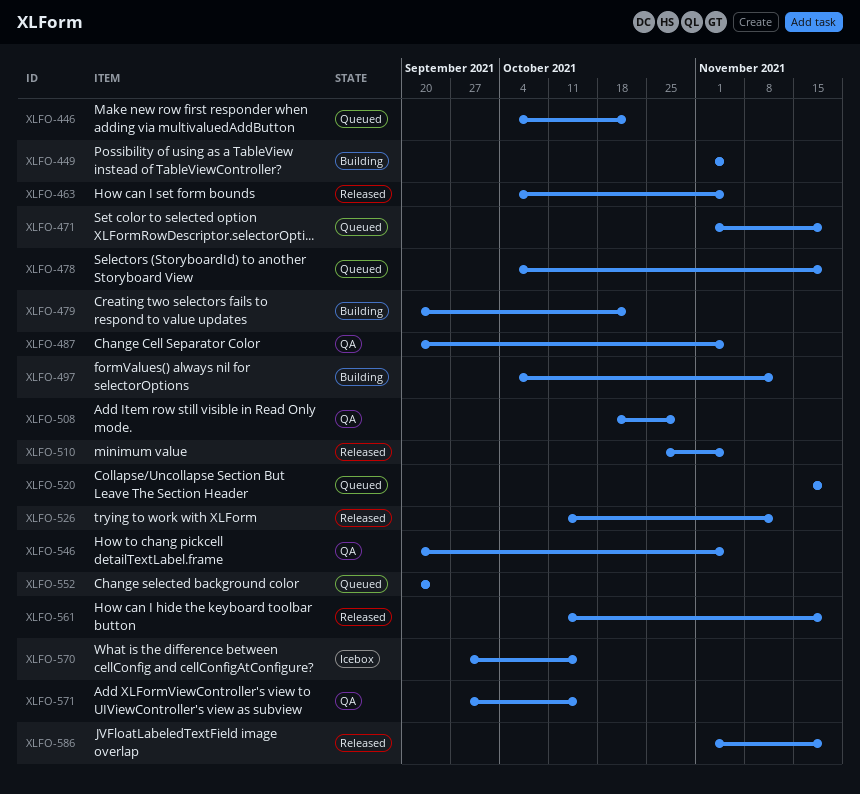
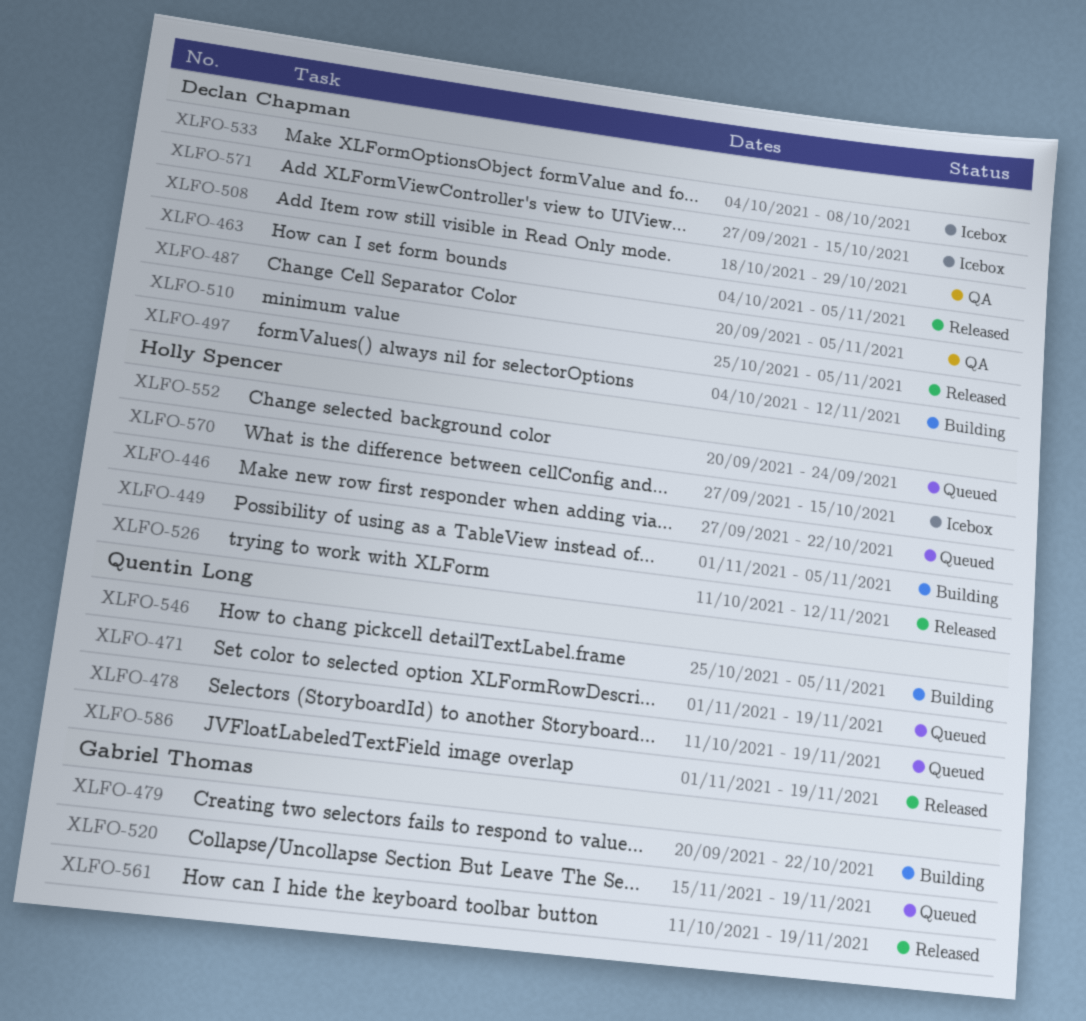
XLFO-446, start: Oct 4 -> Sep 27
XLFO-478, start: Oct 4 -> Oct 11
XLFO-533: none -> present
XLFO-546, status: QA -> Building
XLFO-546, start: Sep 20 -> Oct 25
XLFO-571, status: QA -> Icebox

